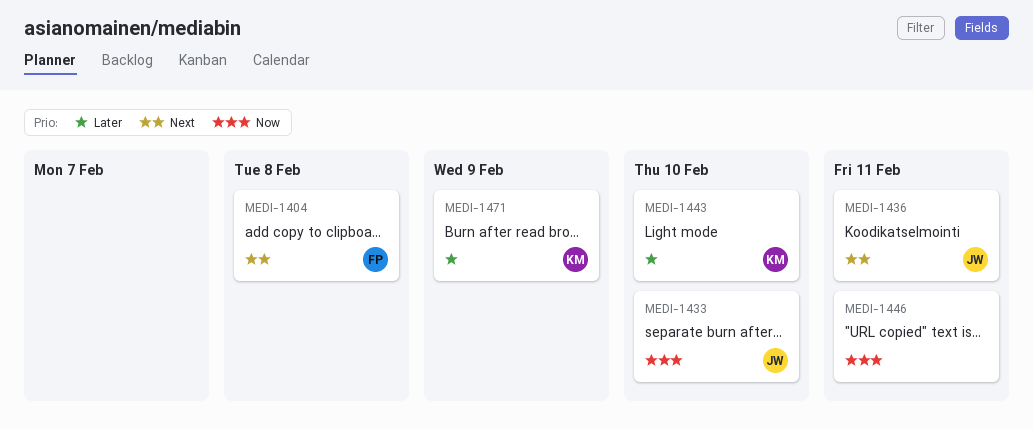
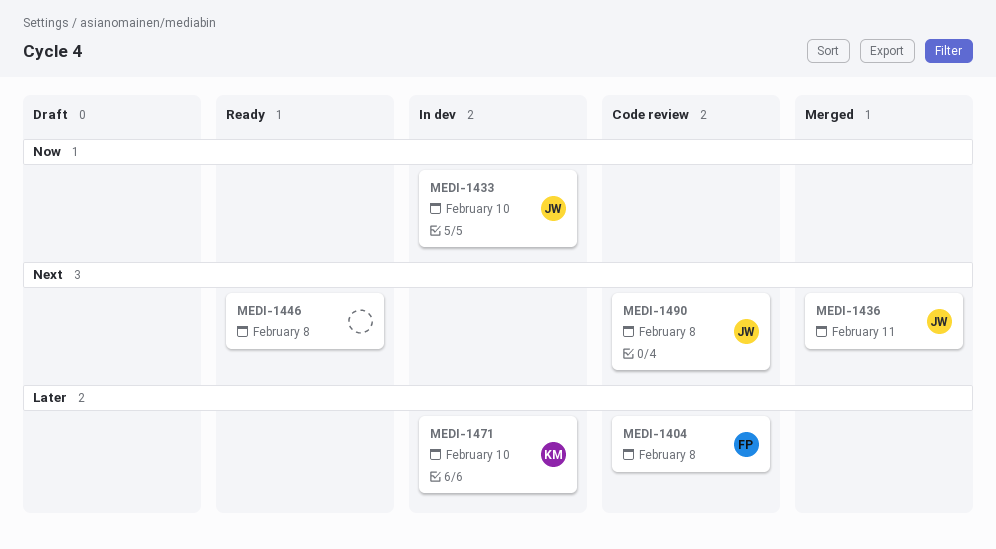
MEDI-1404, priority: Next -> Later
MEDI-1443: present -> none
MEDI-1446, priority: Now -> Next
MEDI-1446, due: Feb 11 -> Feb 8
MEDI-1471, due: Feb 9 -> Feb 10
MEDI-1490: none -> present

